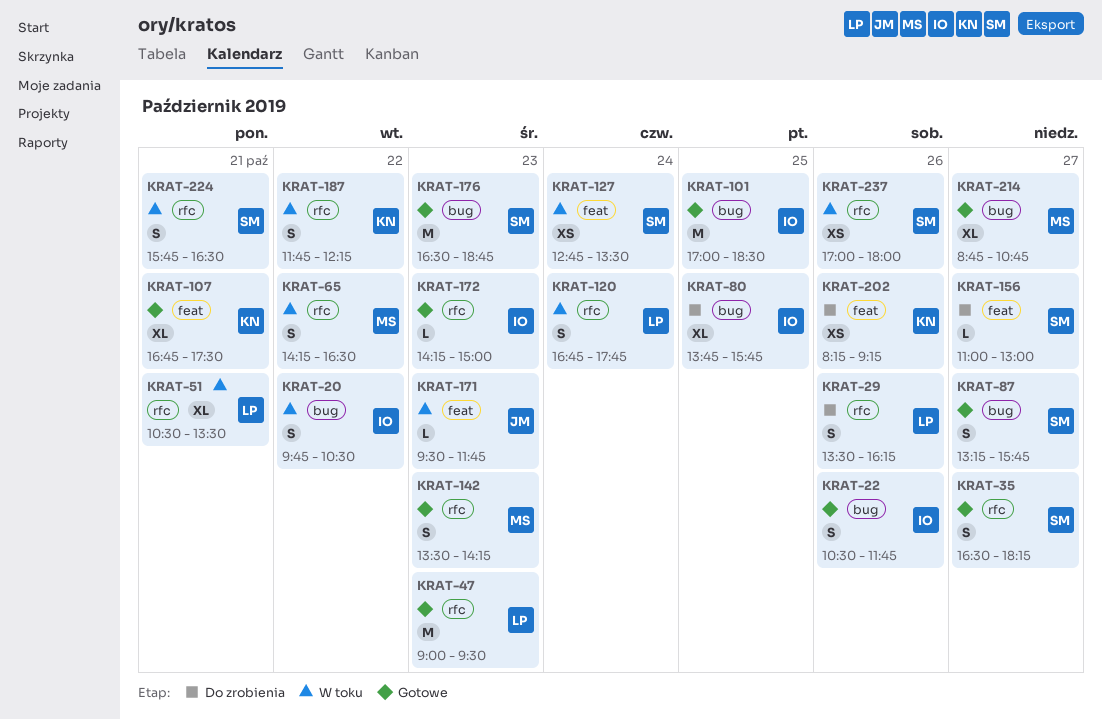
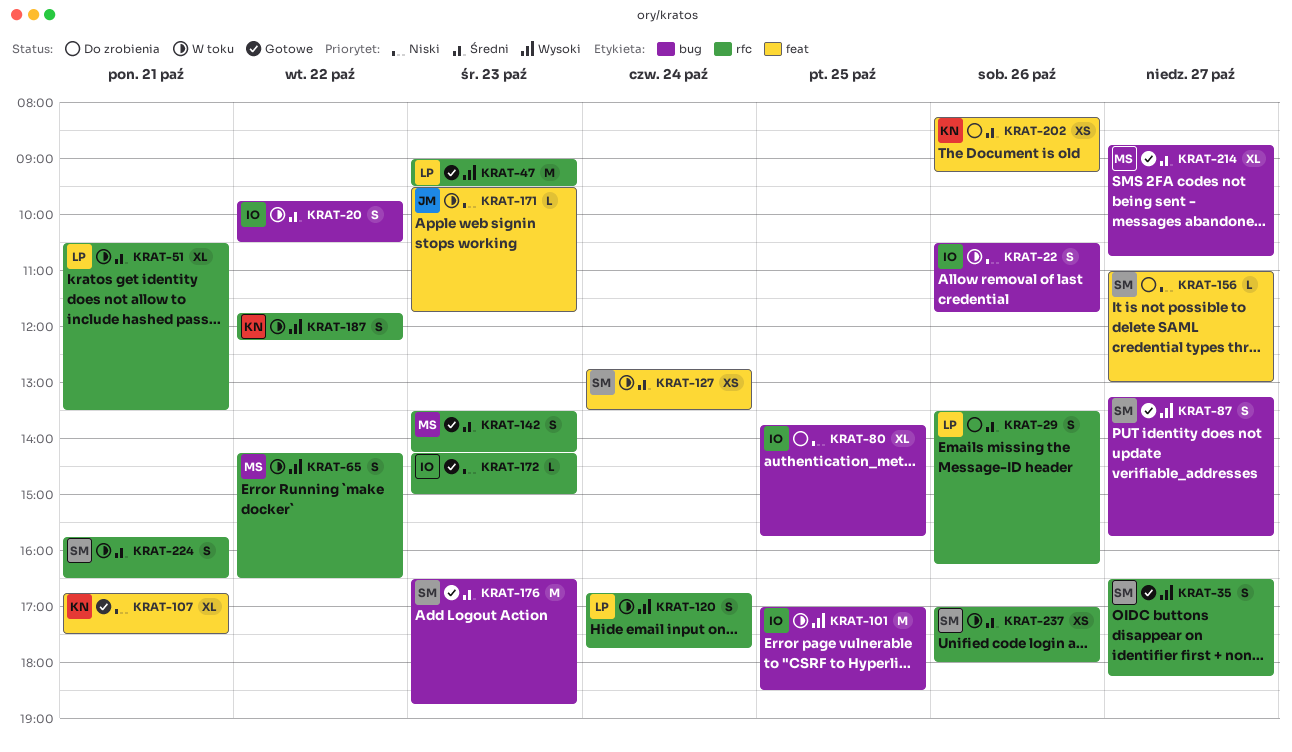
KRAT-22, status: Gotowe -> W toku
KRAT-101, status: Gotowe -> W toku

